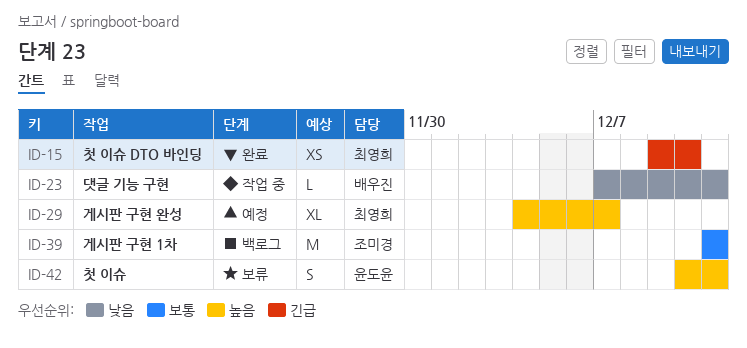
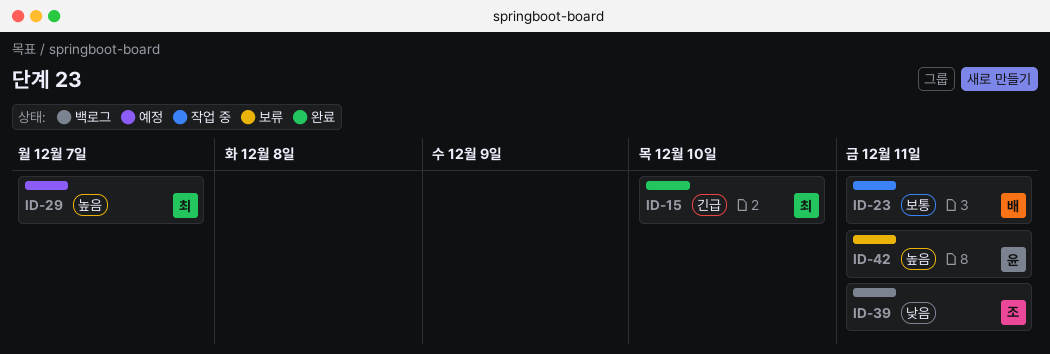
ID-23, priority: 낮음 -> 보통
ID-39, priority: 보통 -> 낮음

